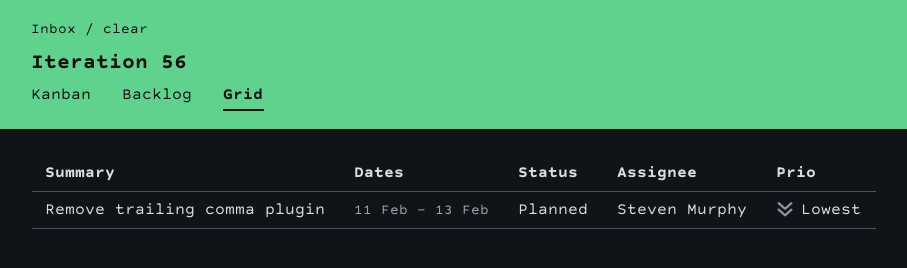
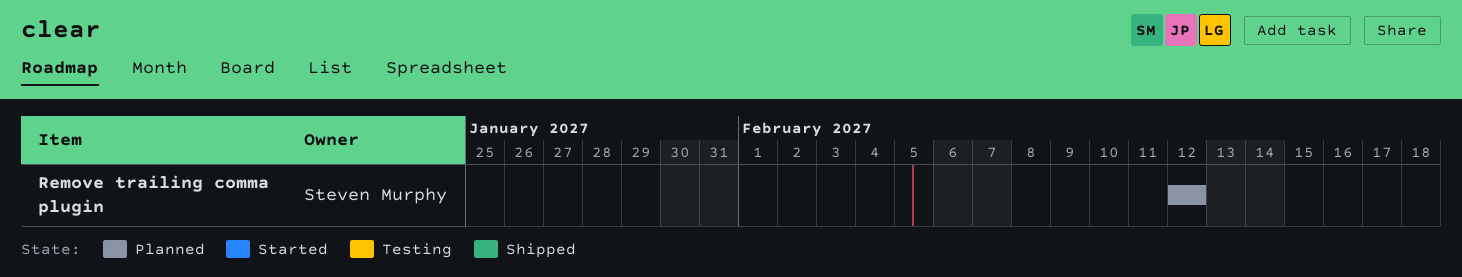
Remove trailing comma plugin, start: Feb 11 -> Feb 12
Remove trailing comma plugin, due: Feb 13 -> Feb 12

